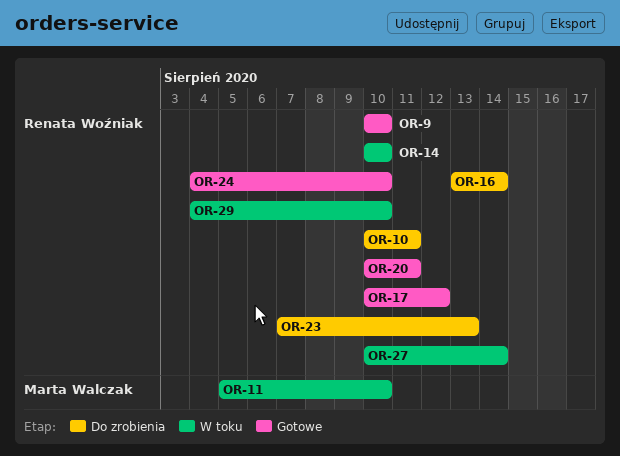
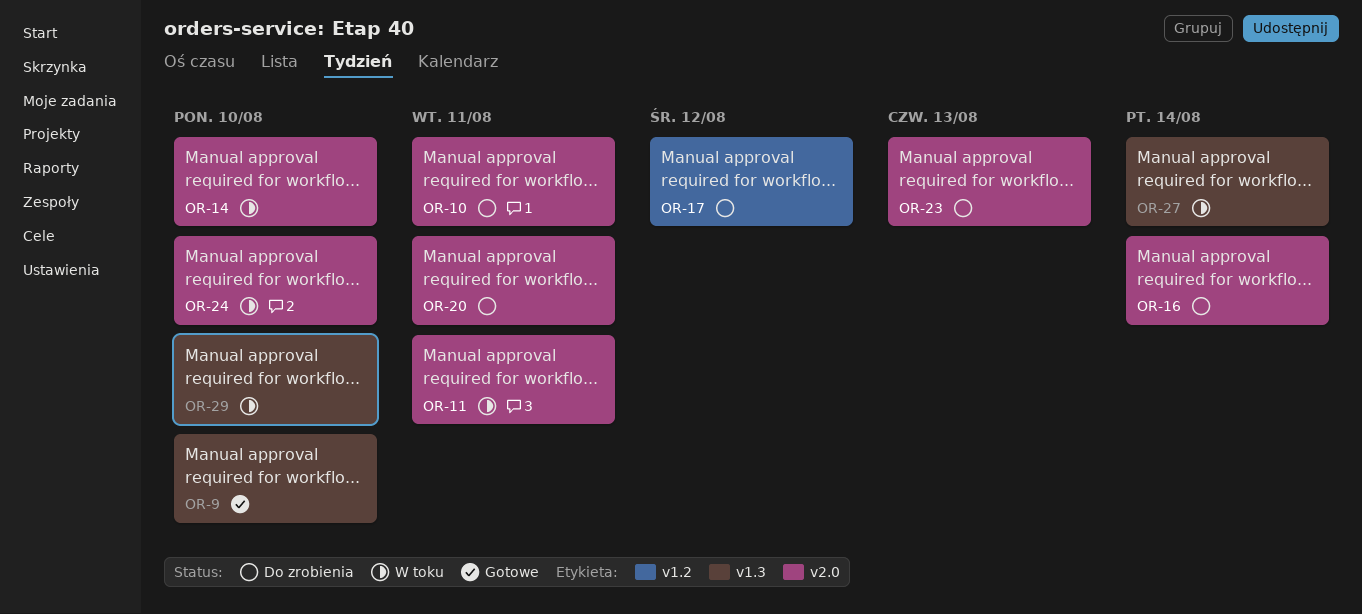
OR-11, due: Aug 10 -> Aug 11
OR-17, status: Gotowe -> Do zrobienia
OR-20, status: Gotowe -> Do zrobienia
OR-24, status: Gotowe -> W toku

